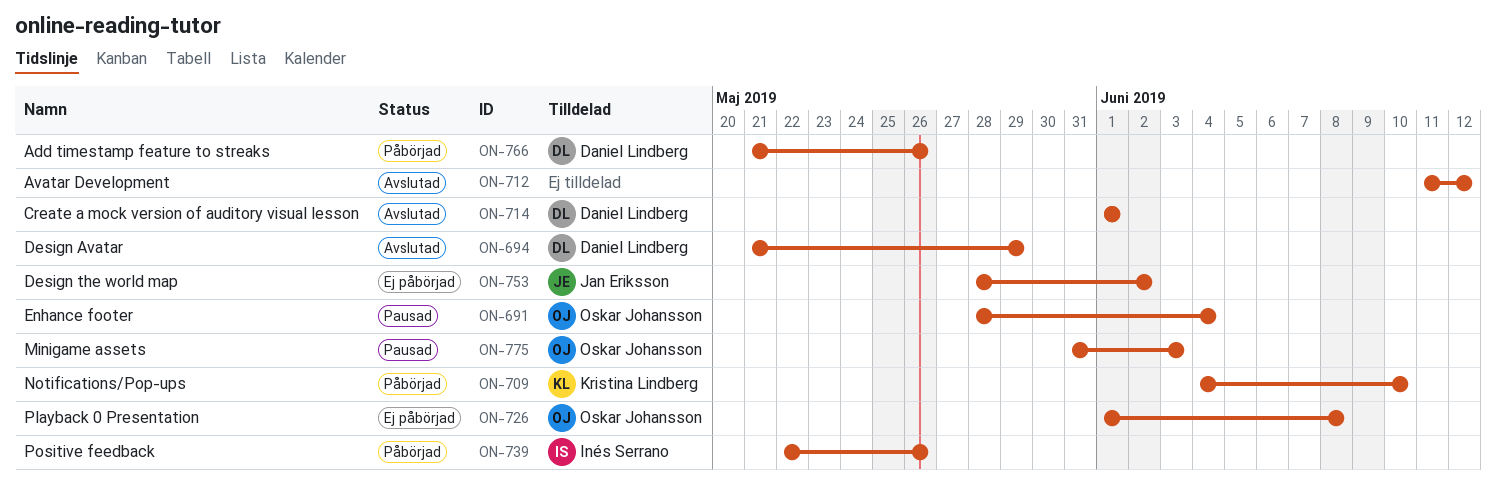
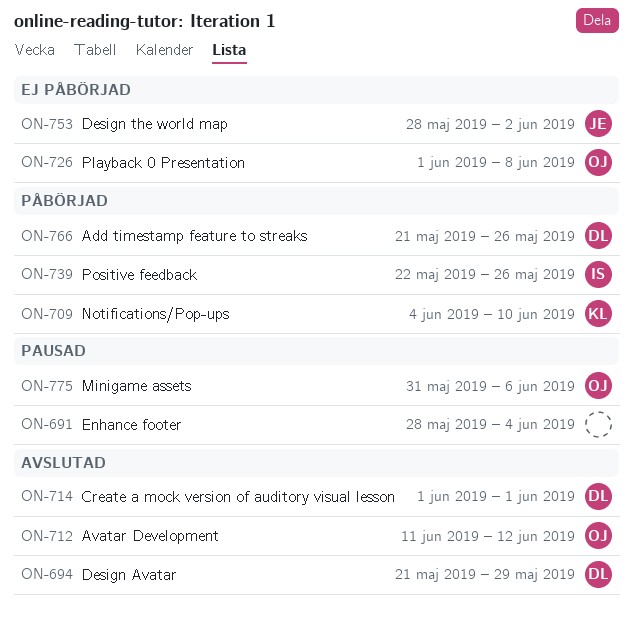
ON-691, owner: Oskar Johansson -> none
ON-712, owner: none -> Oskar Johansson
ON-775, due: Jun 3 -> Jun 6

